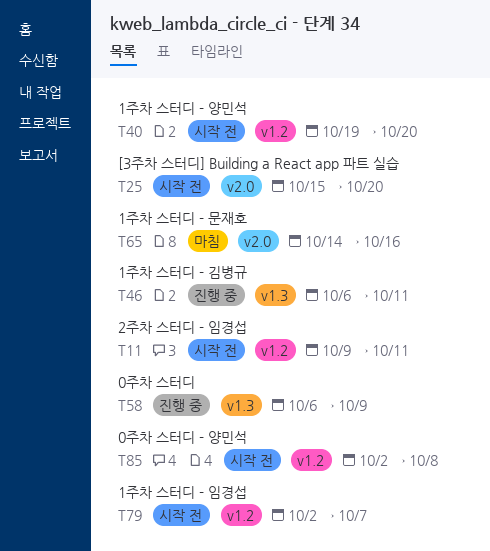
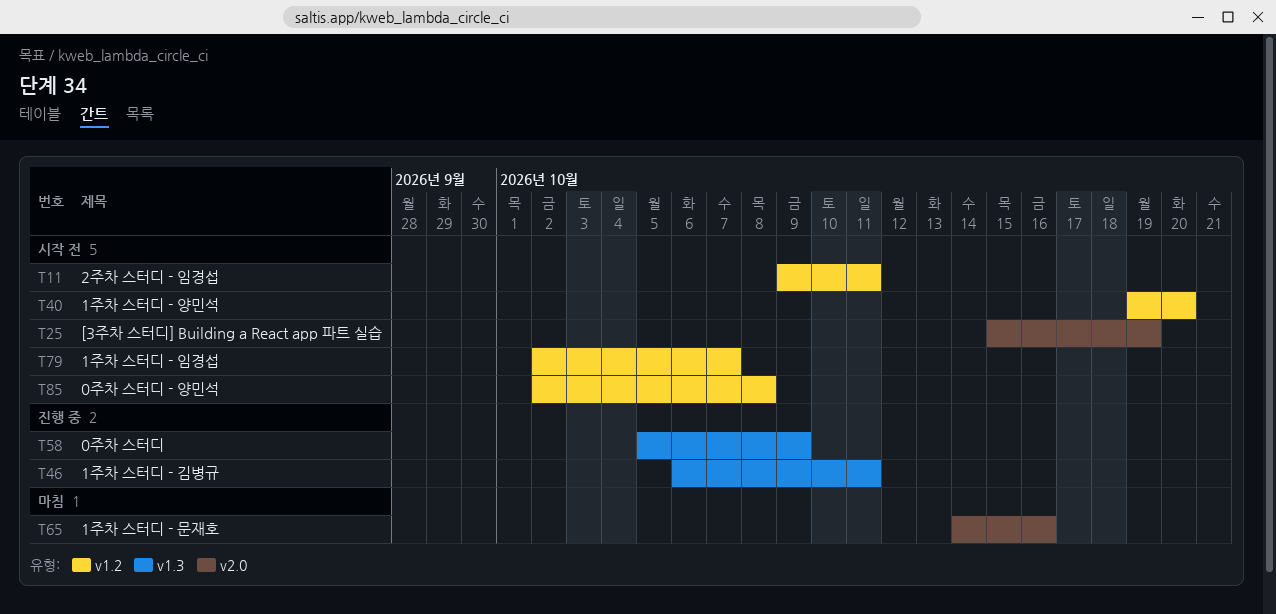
T25, due: Oct 20 -> Oct 19
T58, start: Oct 6 -> Oct 5

